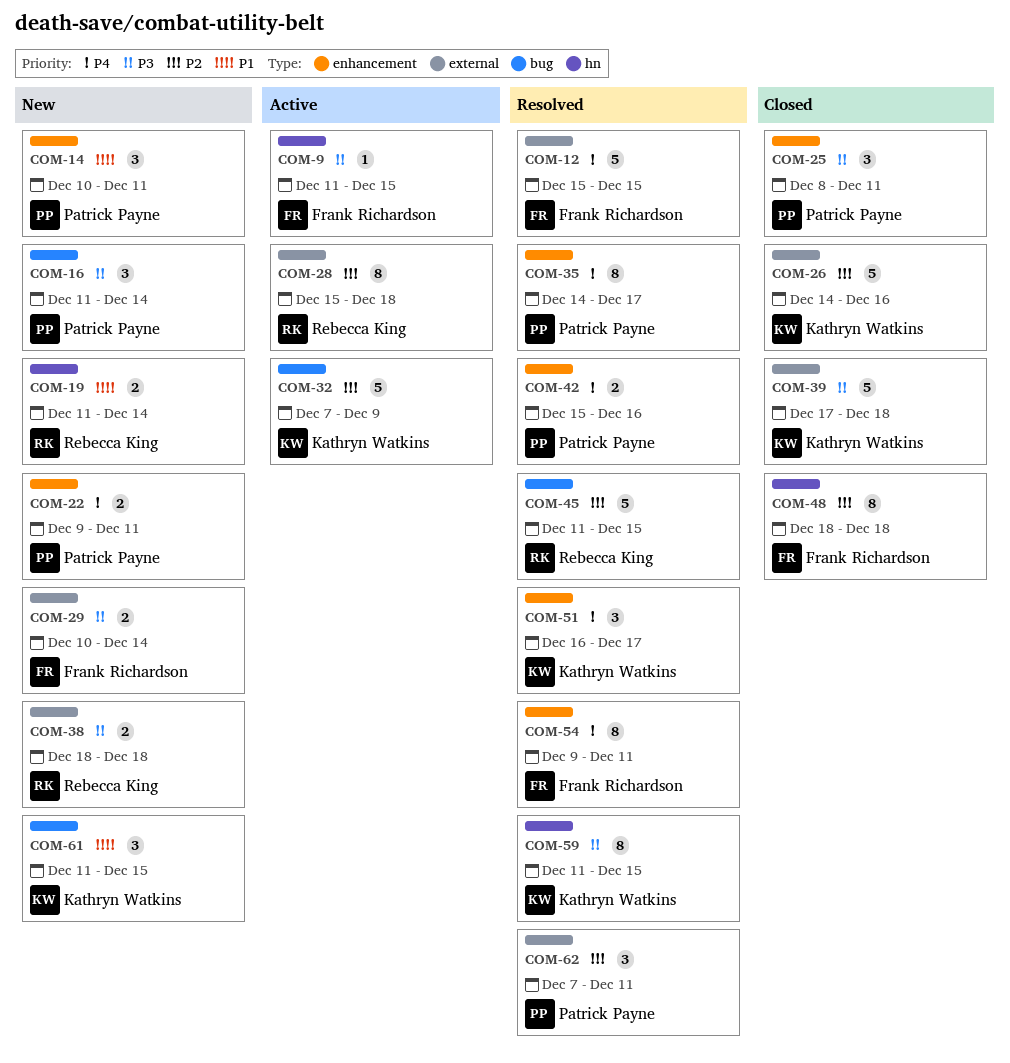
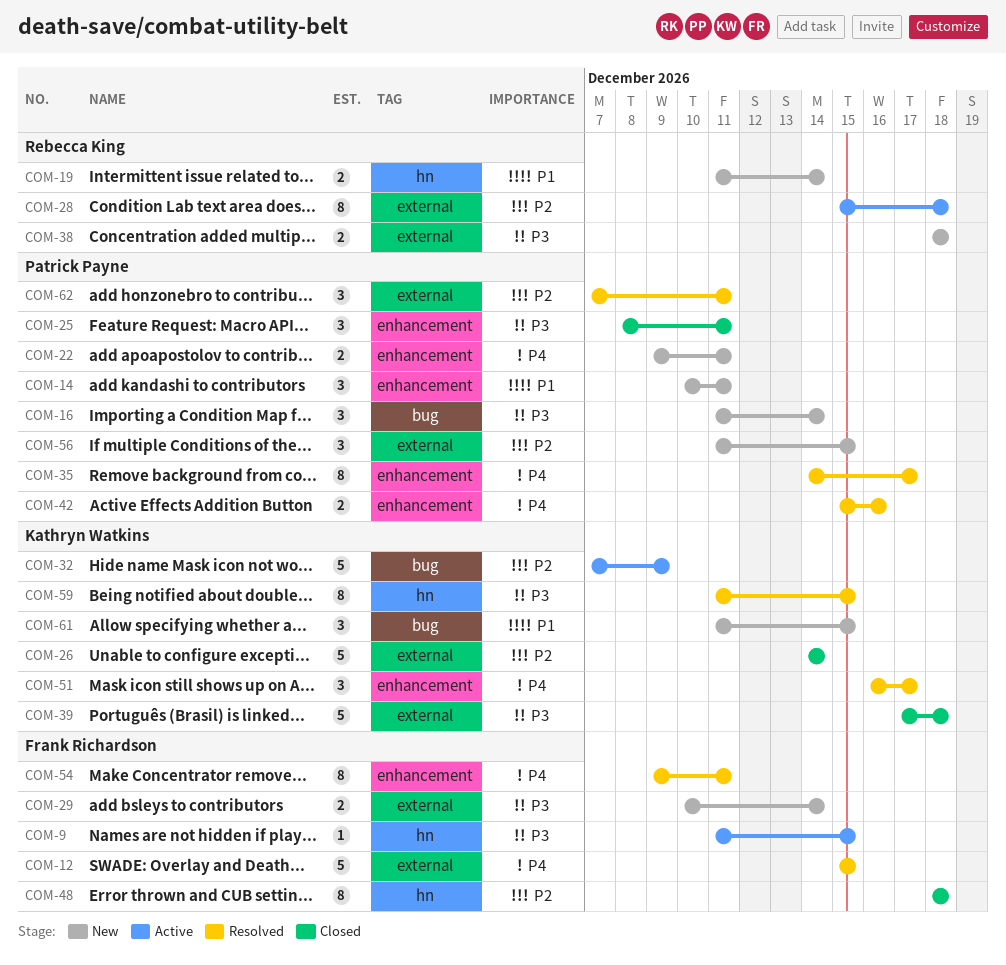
COM-26, due: Dec 16 -> Dec 14
COM-45: present -> none
COM-56: none -> present

